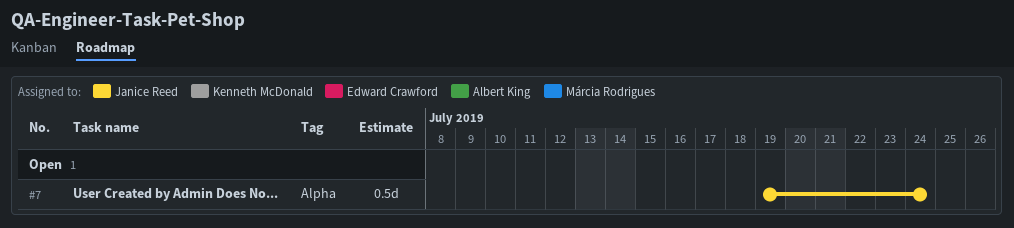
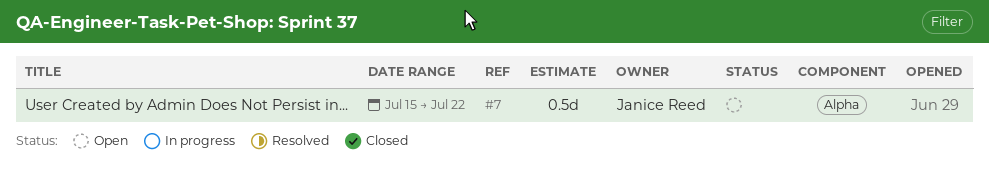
#7, start: Jul 19 -> Jul 15
#7, due: Jul 24 -> Jul 22

